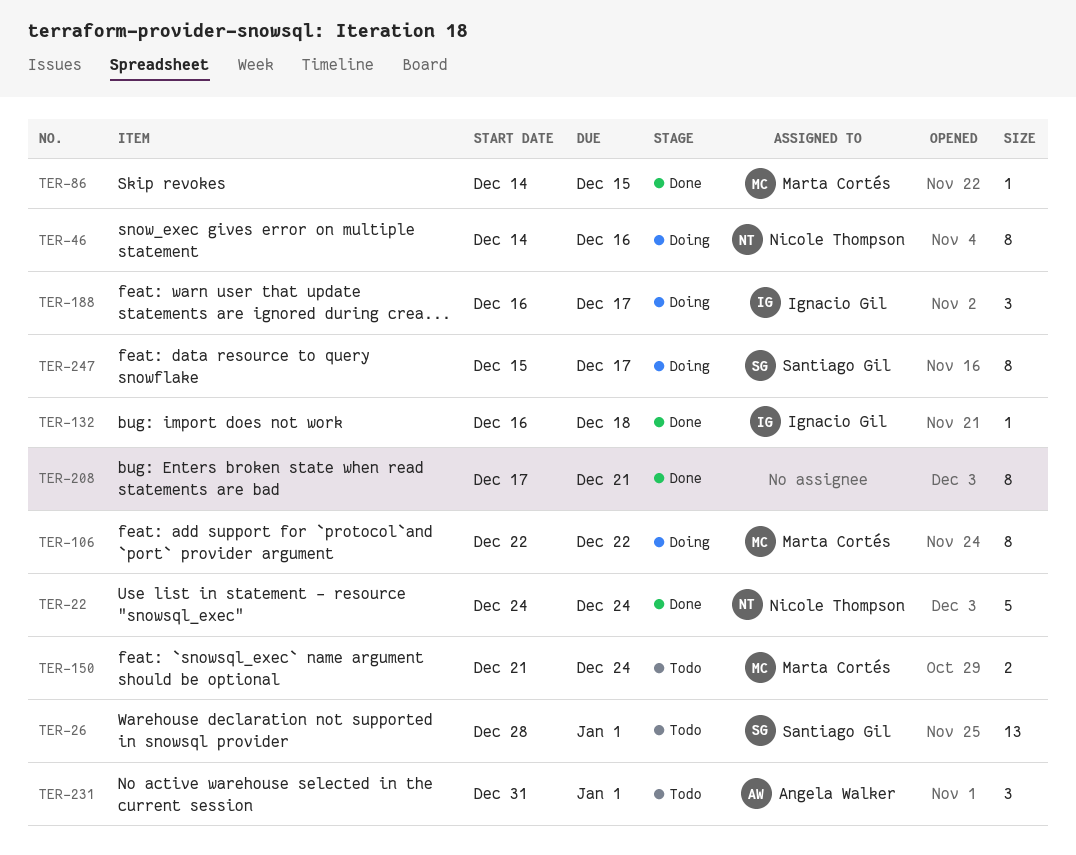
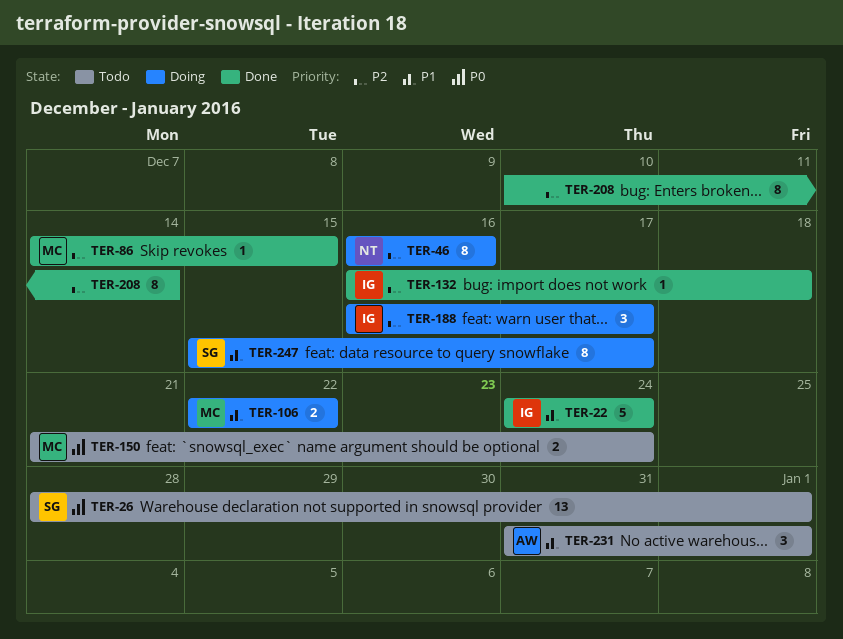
TER-22, owner: Nicole Thompson -> Ignacio Gil
TER-46, start: Dec 14 -> Dec 16
TER-106, estimate: 8 -> 2
TER-208, start: Dec 17 -> Dec 10
TER-208, due: Dec 21 -> Dec 14

